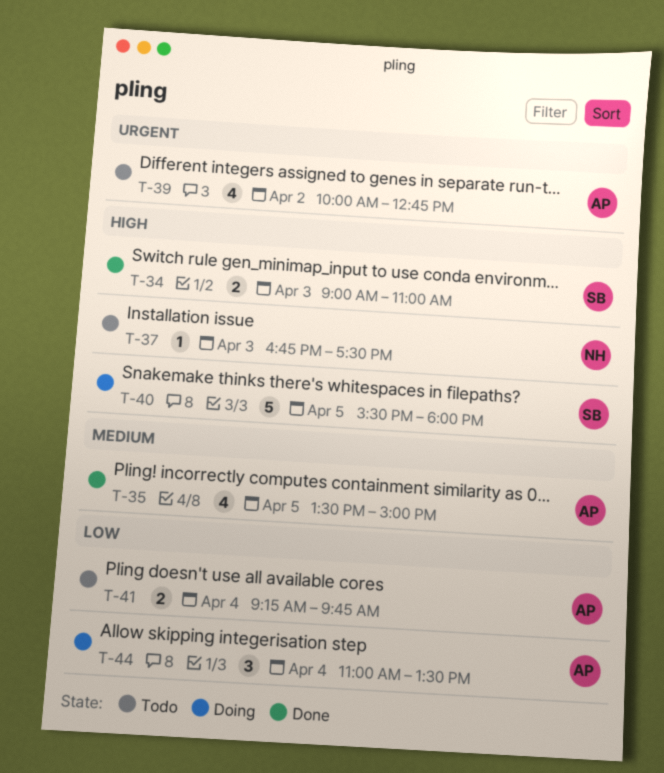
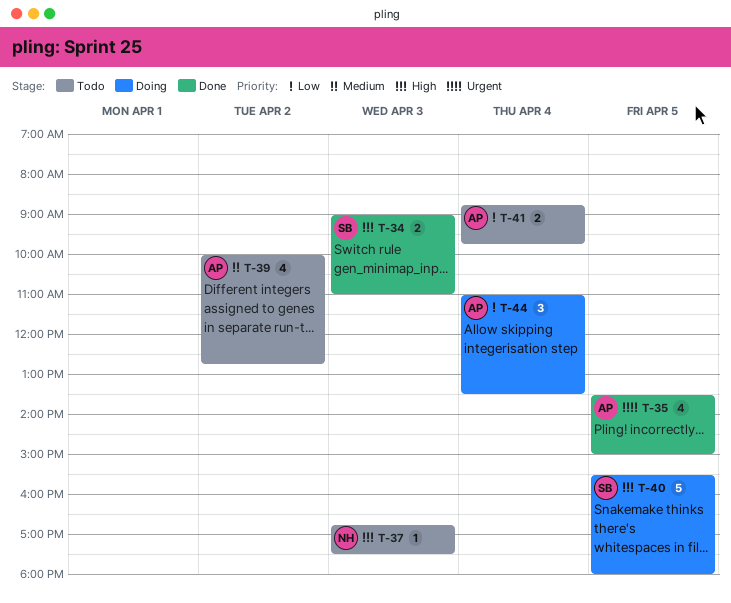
T-35, priority: Medium -> Urgent
T-39, priority: Urgent -> Medium
T-41, begins: 09:15 -> 08:45

